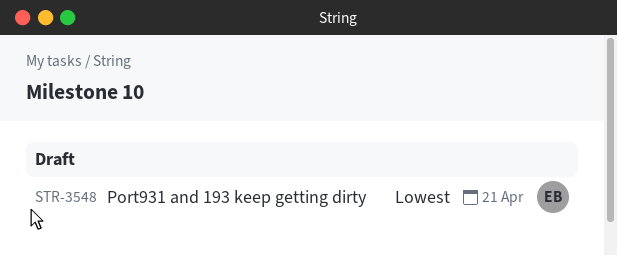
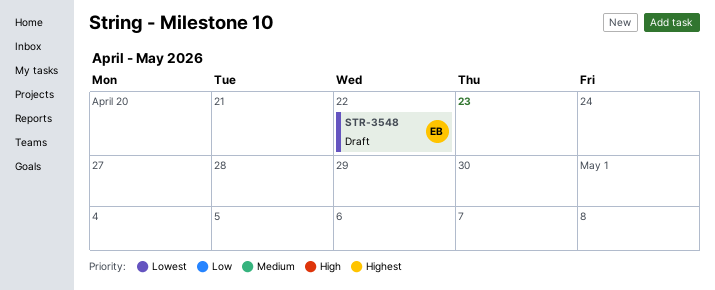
STR-3548, due: Apr 21 -> Apr 22

